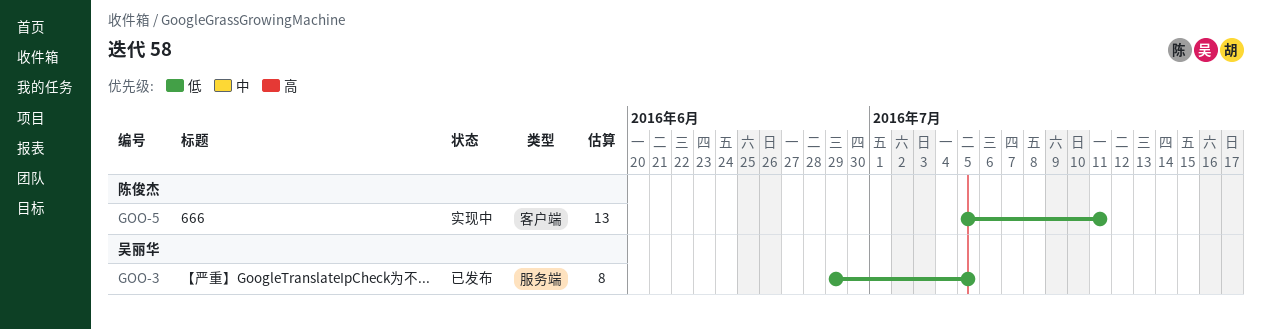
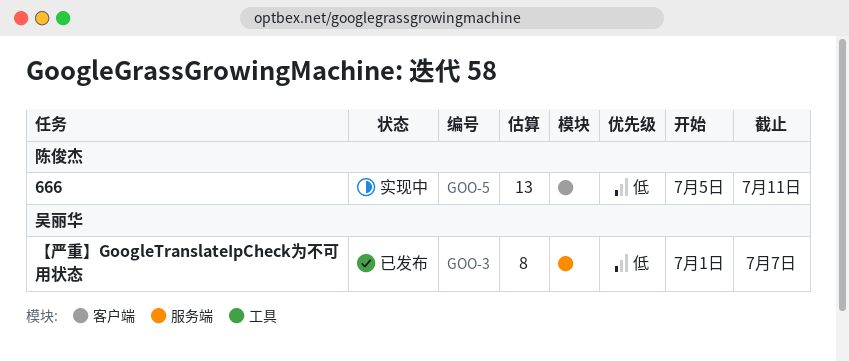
GOO-3, start: Jun 29 -> Jul 1
GOO-3, due: Jul 5 -> Jul 7

